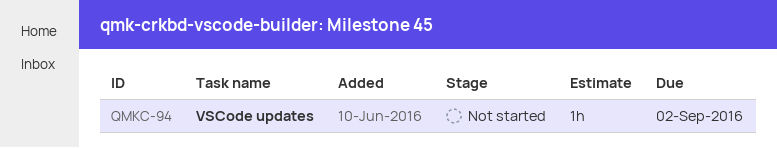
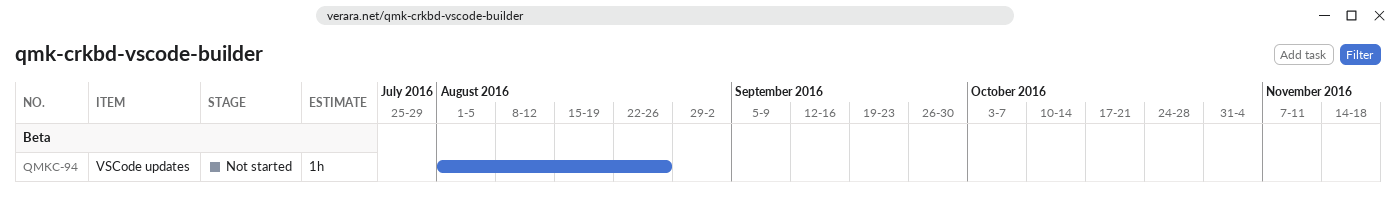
QMKC-94, due: Sep 2 -> Aug 26

